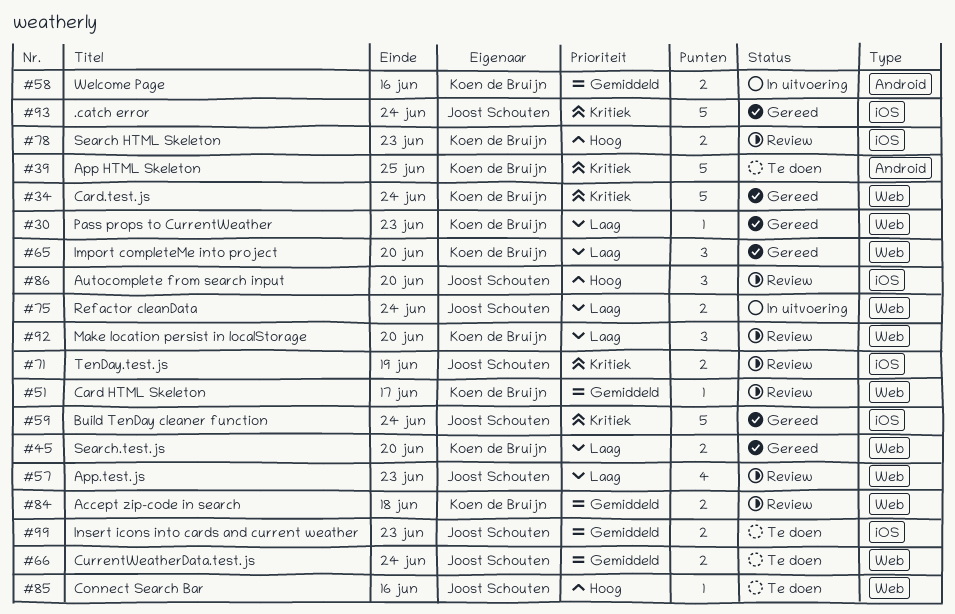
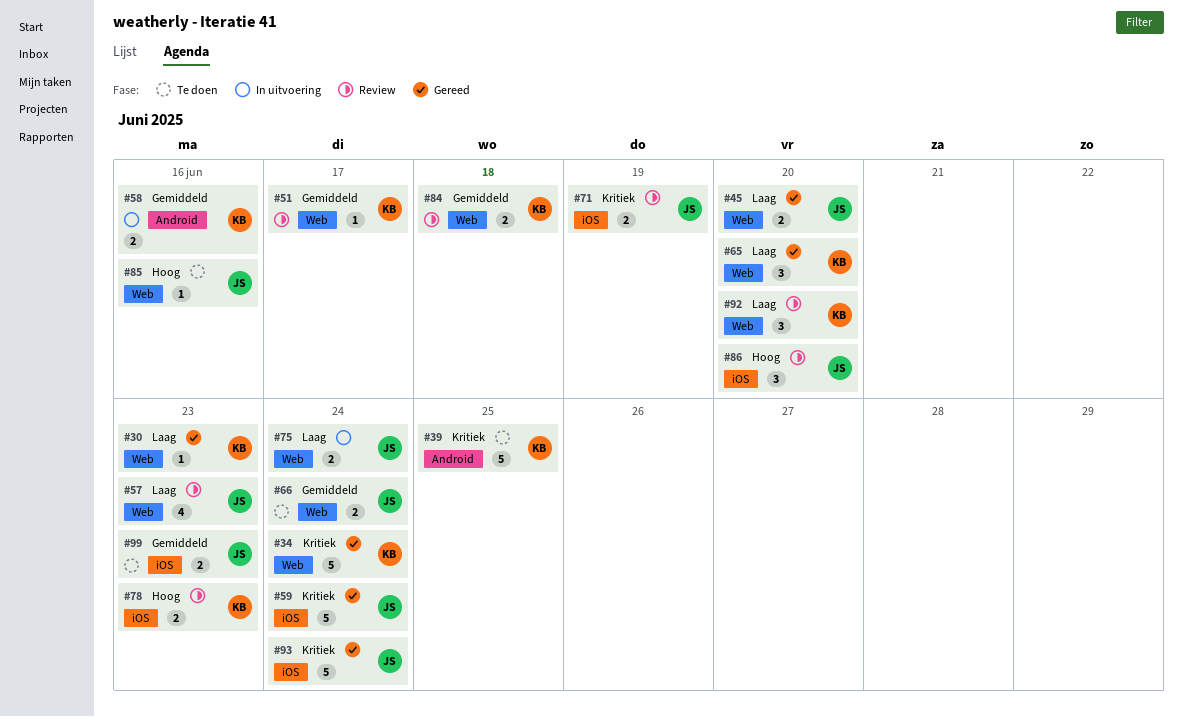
#45, owner: Koen de Bruijn -> Joost Schouten

